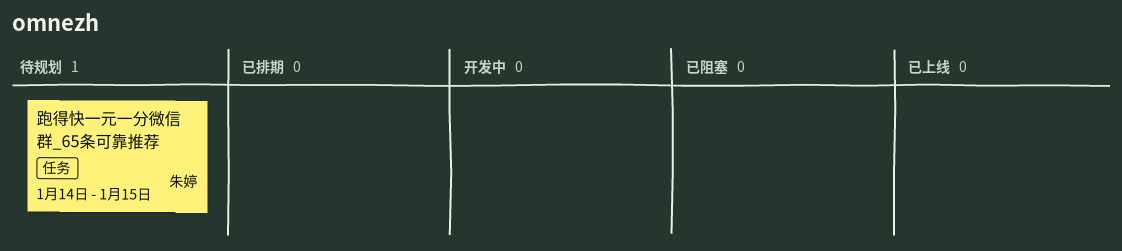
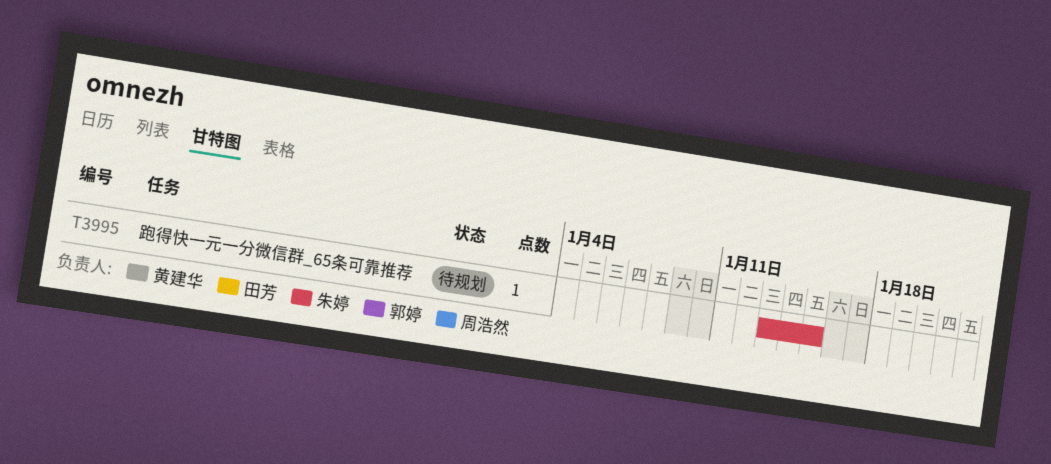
跑得快一元一分微信群_65条可靠推荐, start: Jan 14 -> Jan 13

